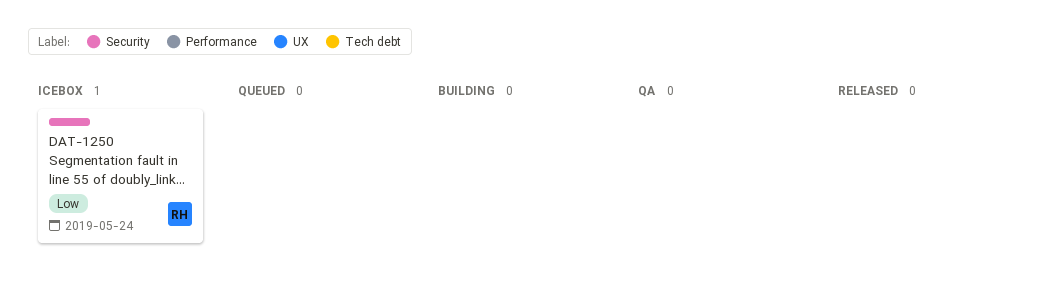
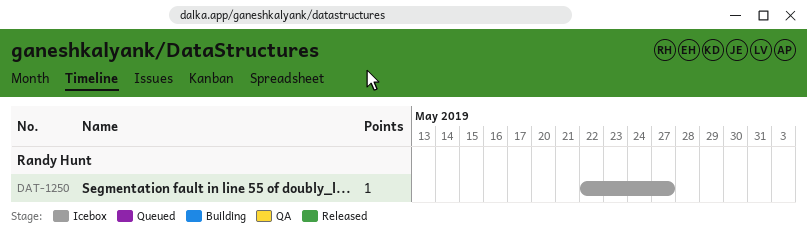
DAT-1250, due: May 24 -> May 27

